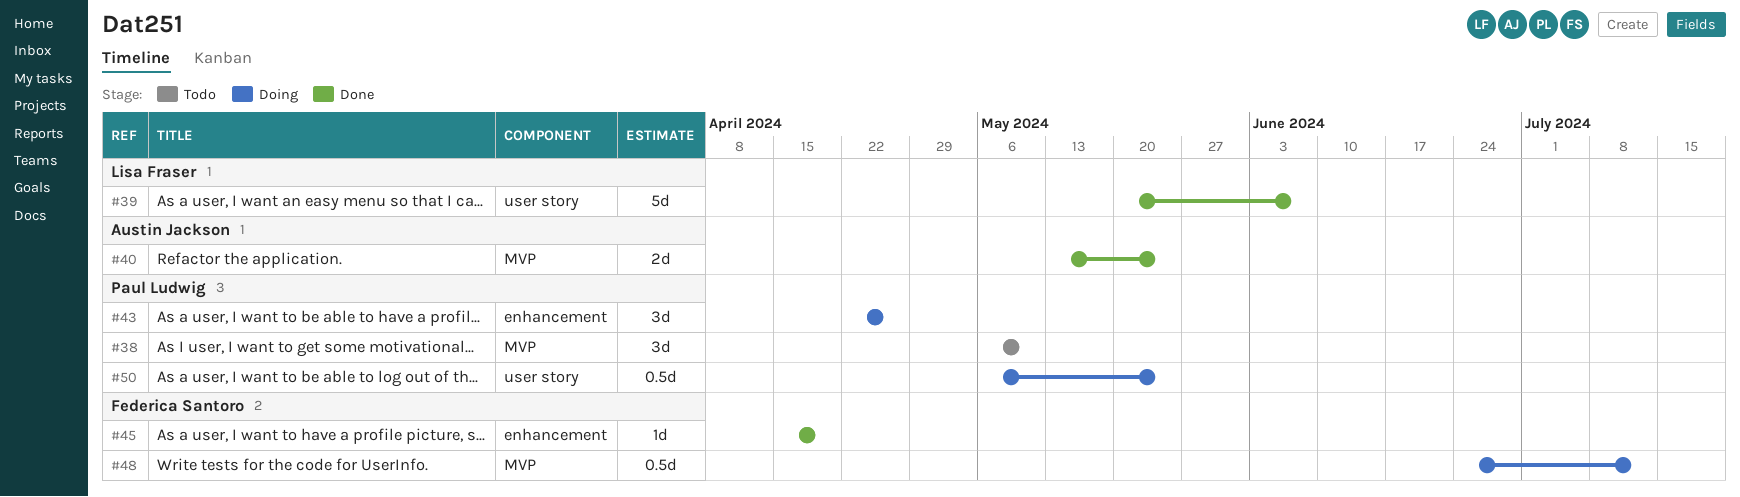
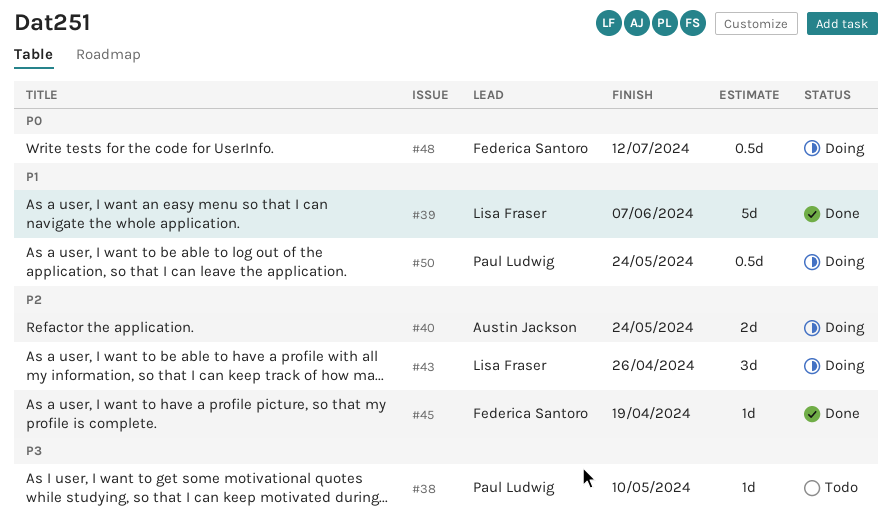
#38, estimate: 3d -> 1d
#40, status: Done -> Doing
#43, owner: Paul Ludwig -> Lisa Fraser

